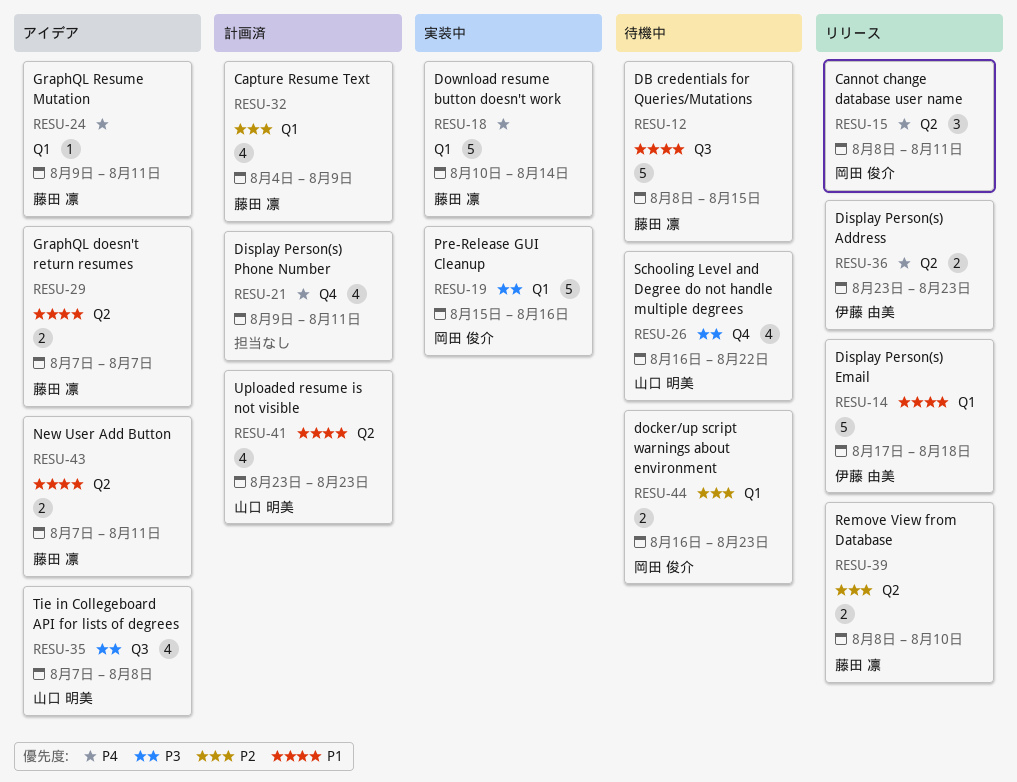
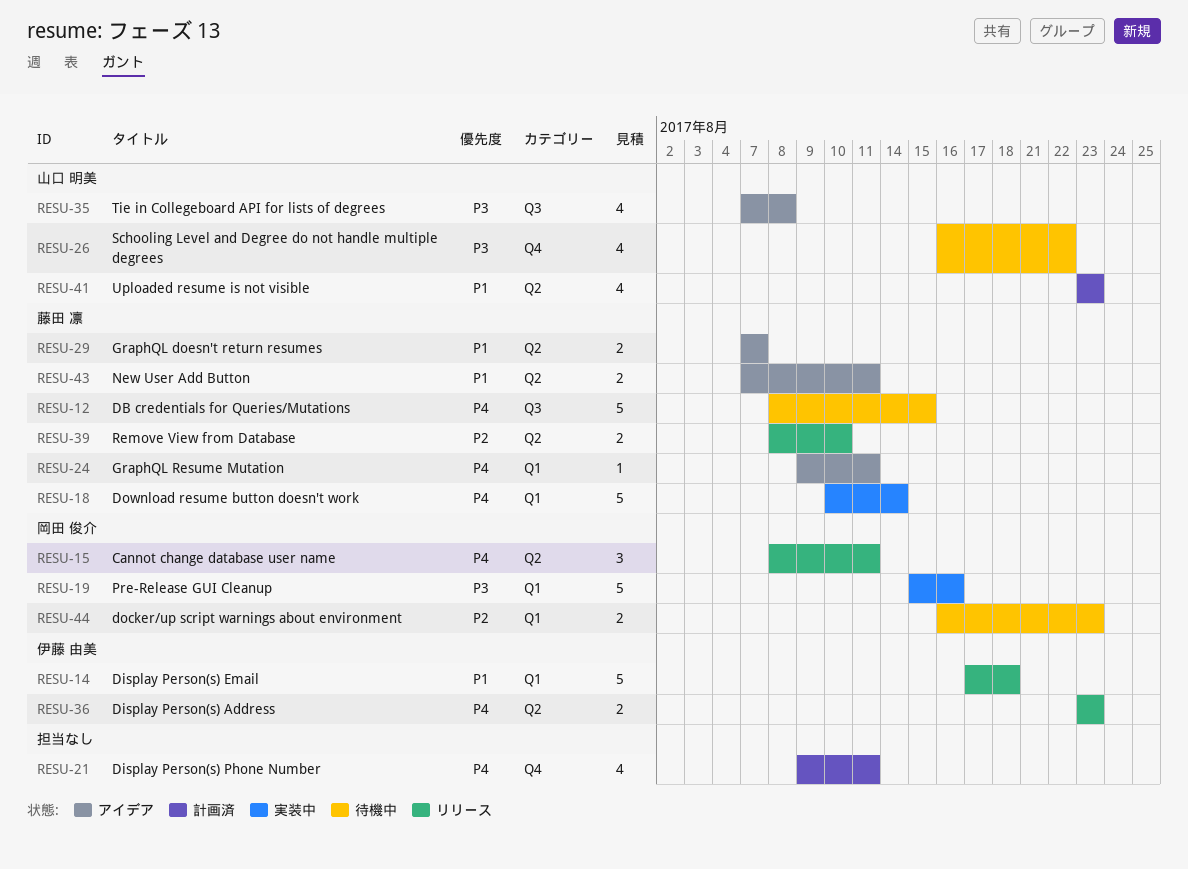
RESU-12, priority: P1 -> P4
RESU-32: present -> none

